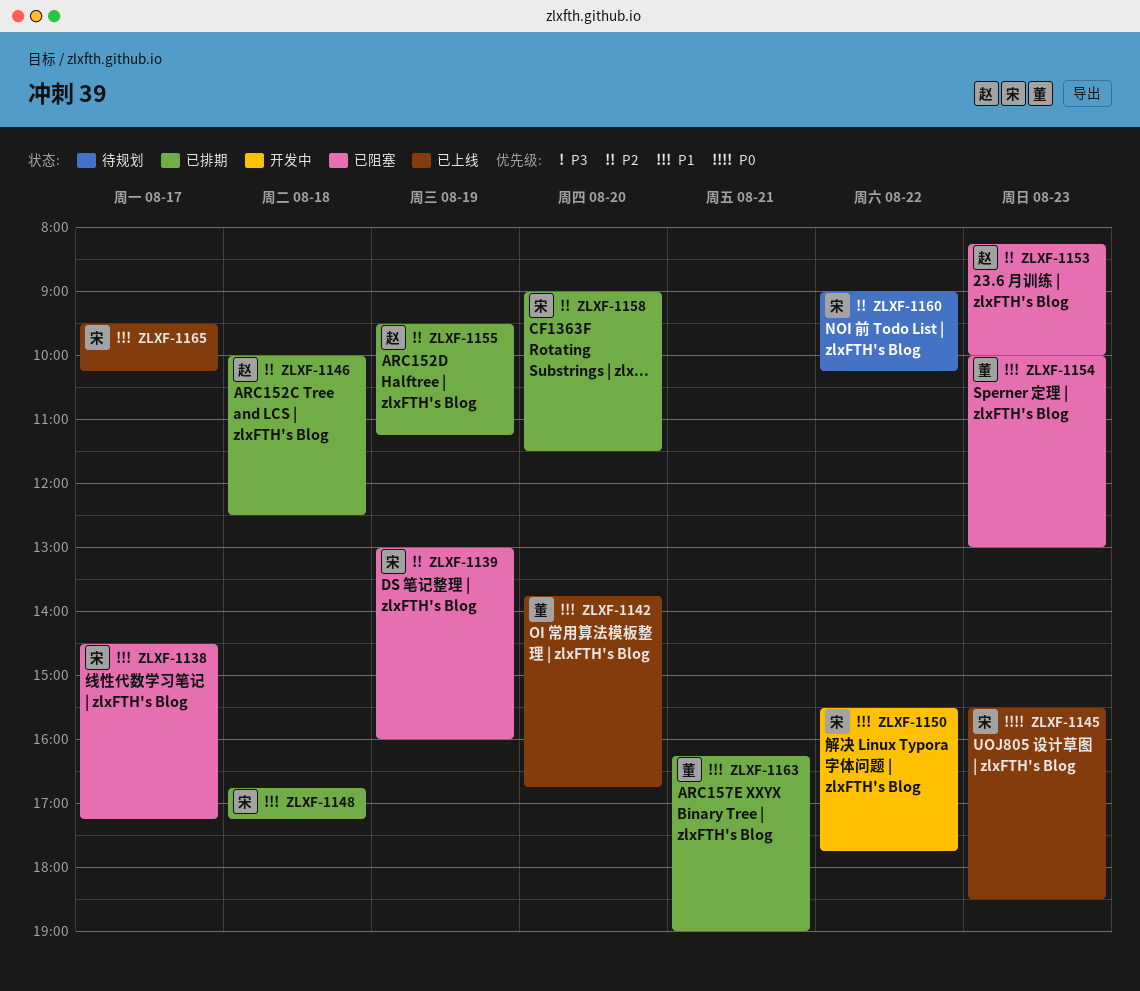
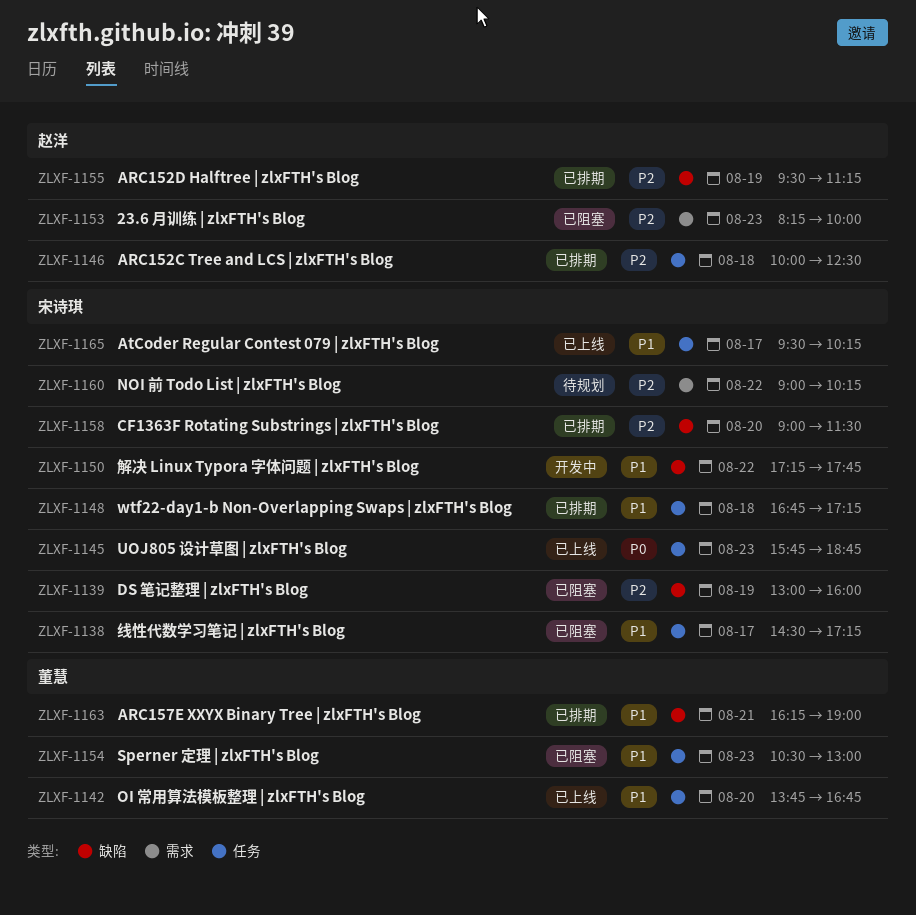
ZLXF-1145, begins: 15:30 -> 15:45
ZLXF-1145, ends: 18:30 -> 18:45
ZLXF-1150, begins: 15:30 -> 17:15
ZLXF-1154, begins: 10:00 -> 10:30

